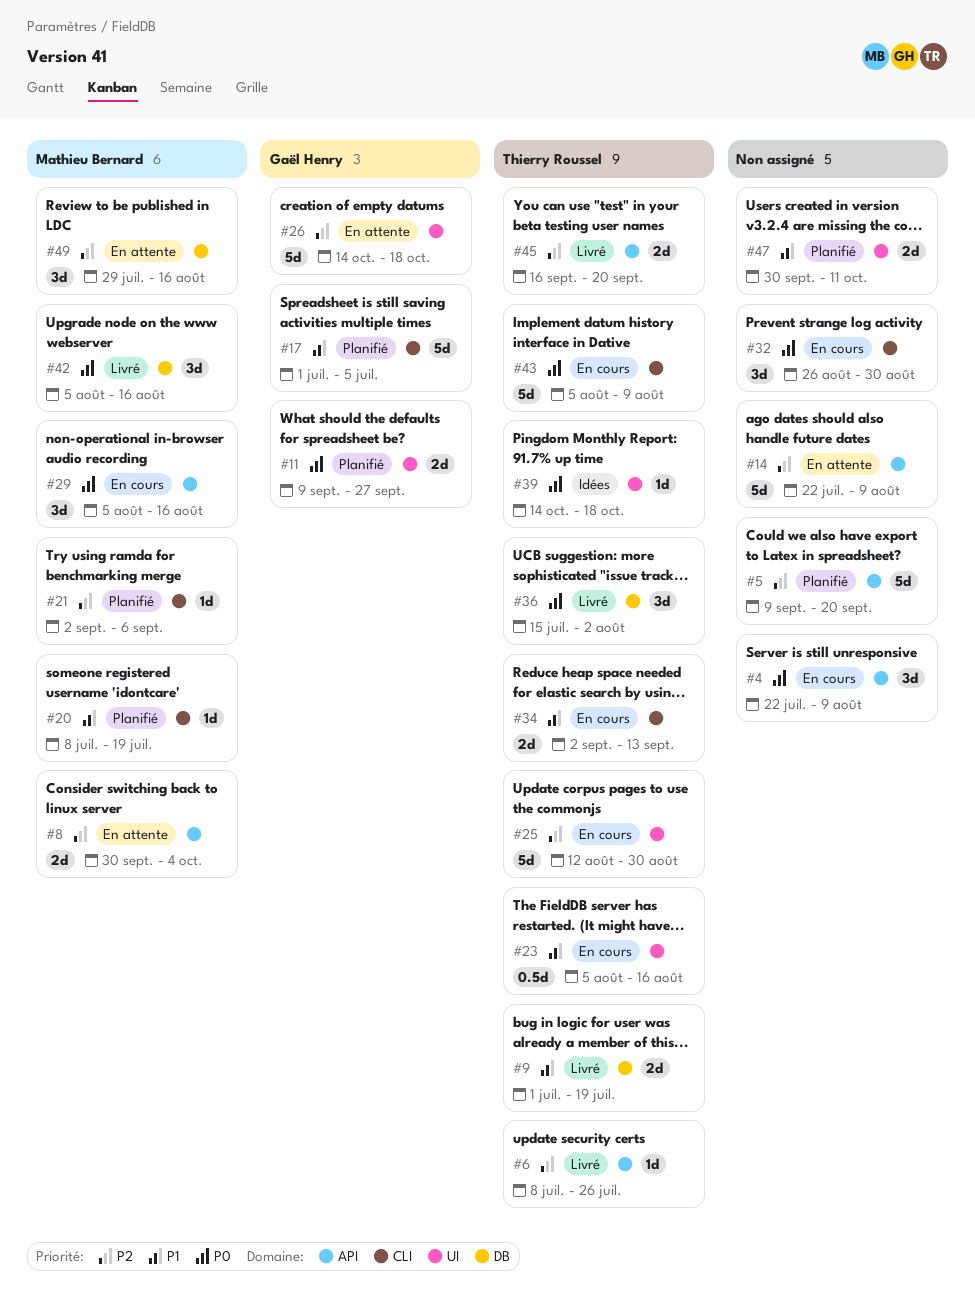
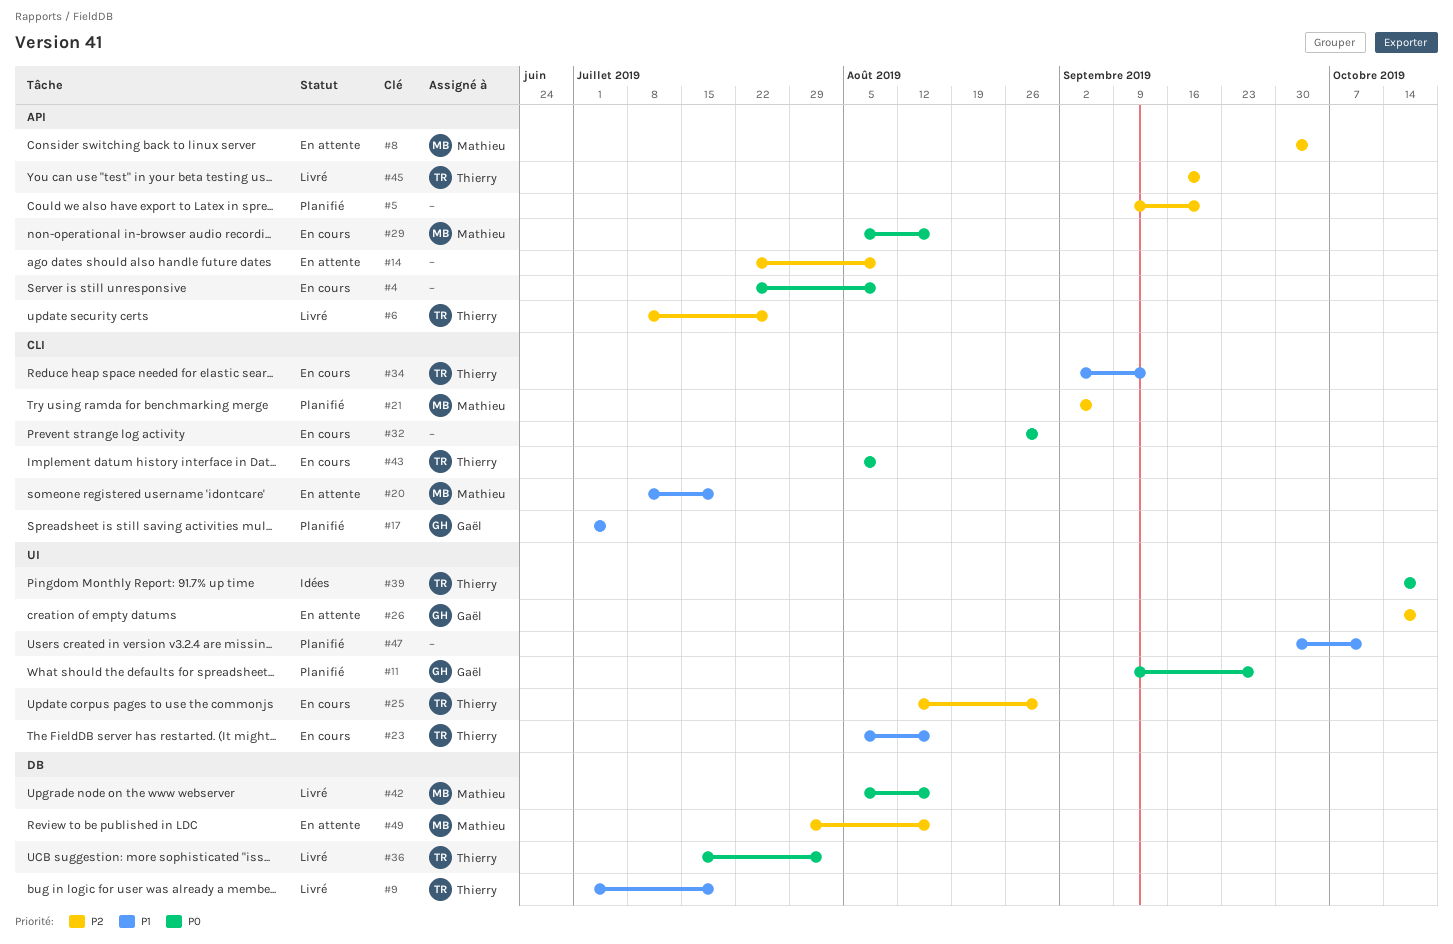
#20, status: Planifié -> En attente

